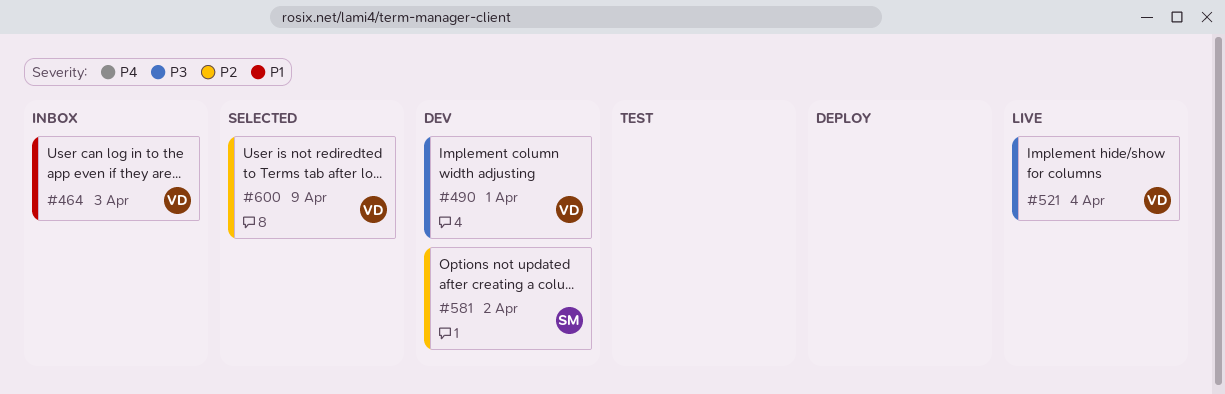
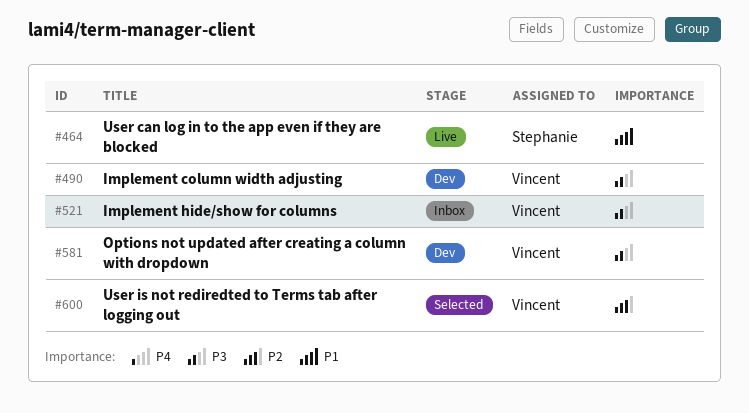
#464, status: Inbox -> Live
#464, owner: Vincent -> Stephanie
#521, status: Live -> Inbox
#581, owner: Stephanie -> Vincent
#581, priority: P2 -> P3

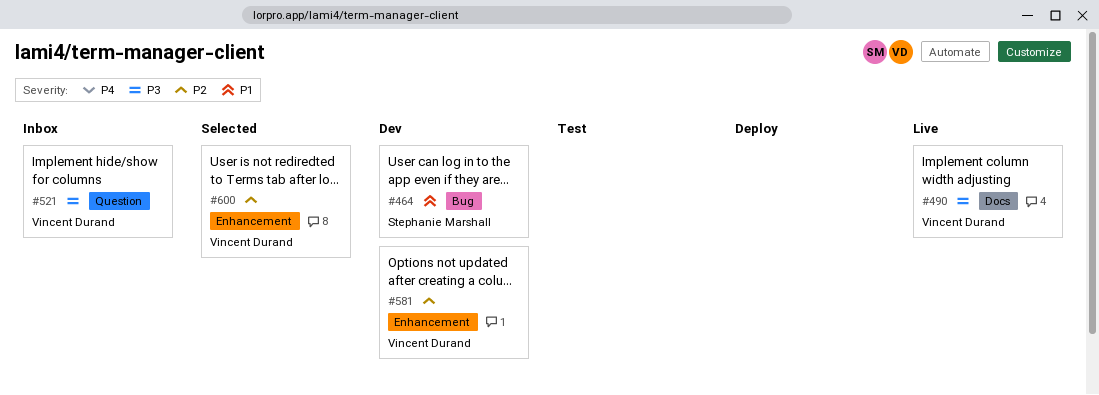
#464, status: Live -> Dev
#490, status: Dev -> Live
#581, priority: P3 -> P2

